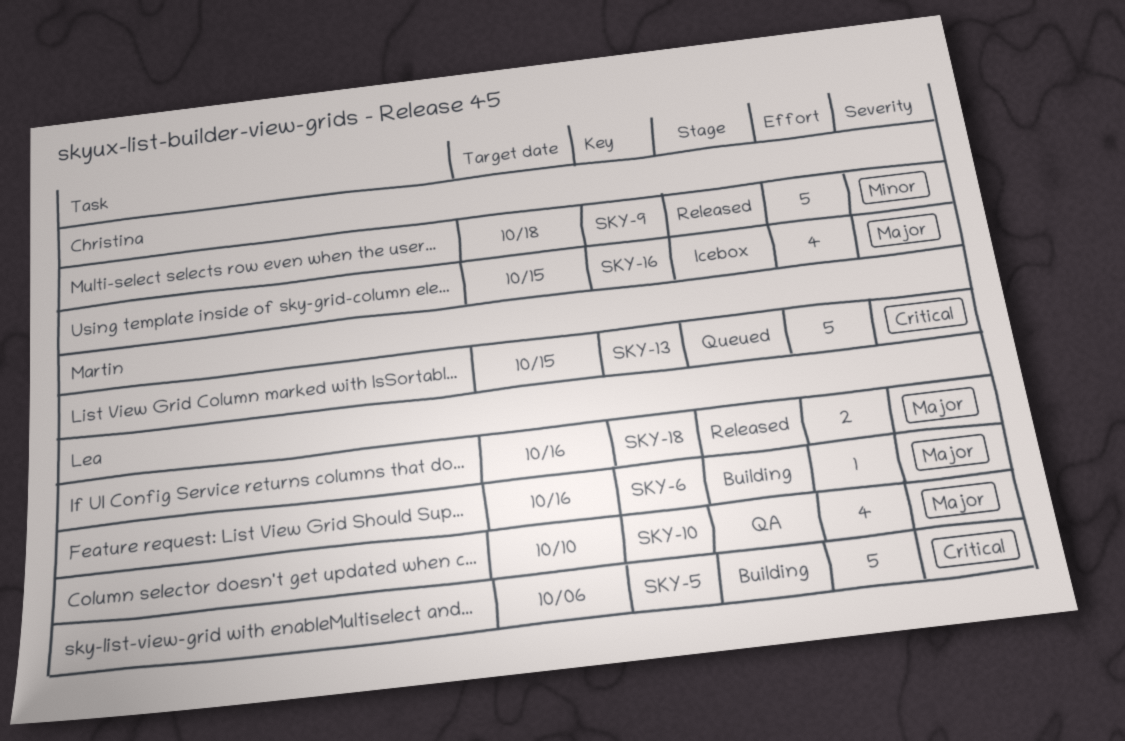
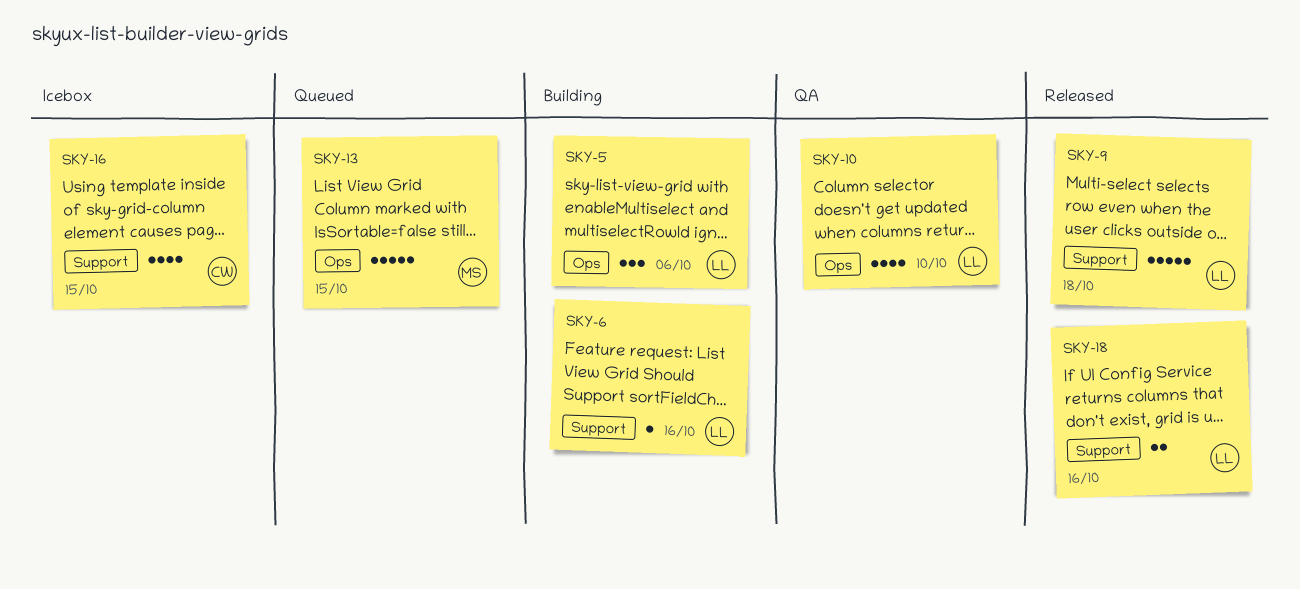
SKY-5, estimate: 5 -> 3
SKY-9, owner: Christina -> Lea

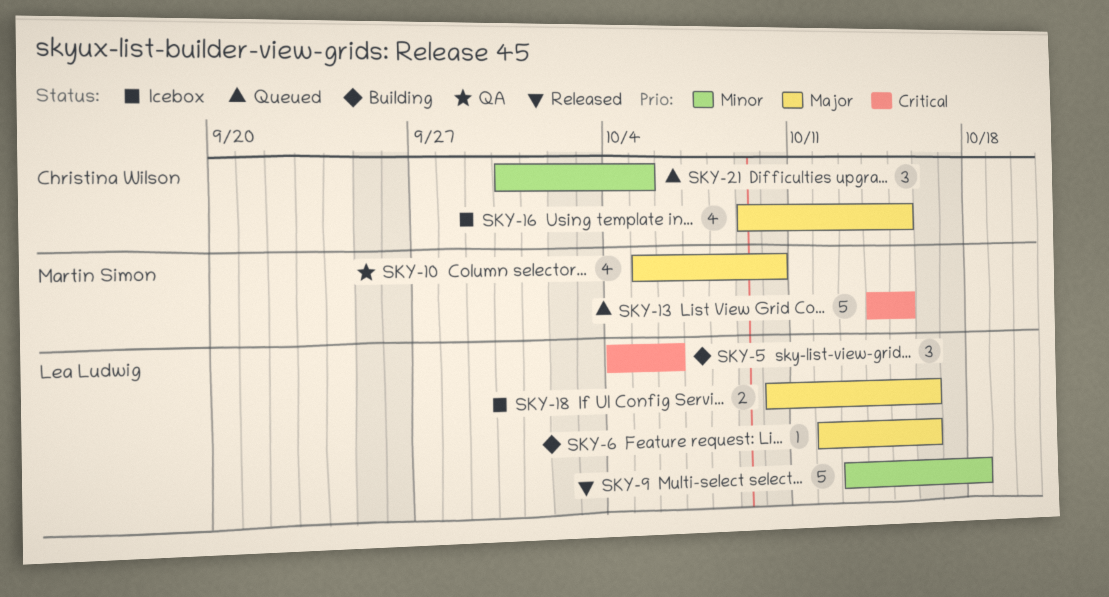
SKY-10, owner: Lea Ludwig -> Martin Simon
SKY-18, status: Released -> Icebox
SKY-21: none -> present

